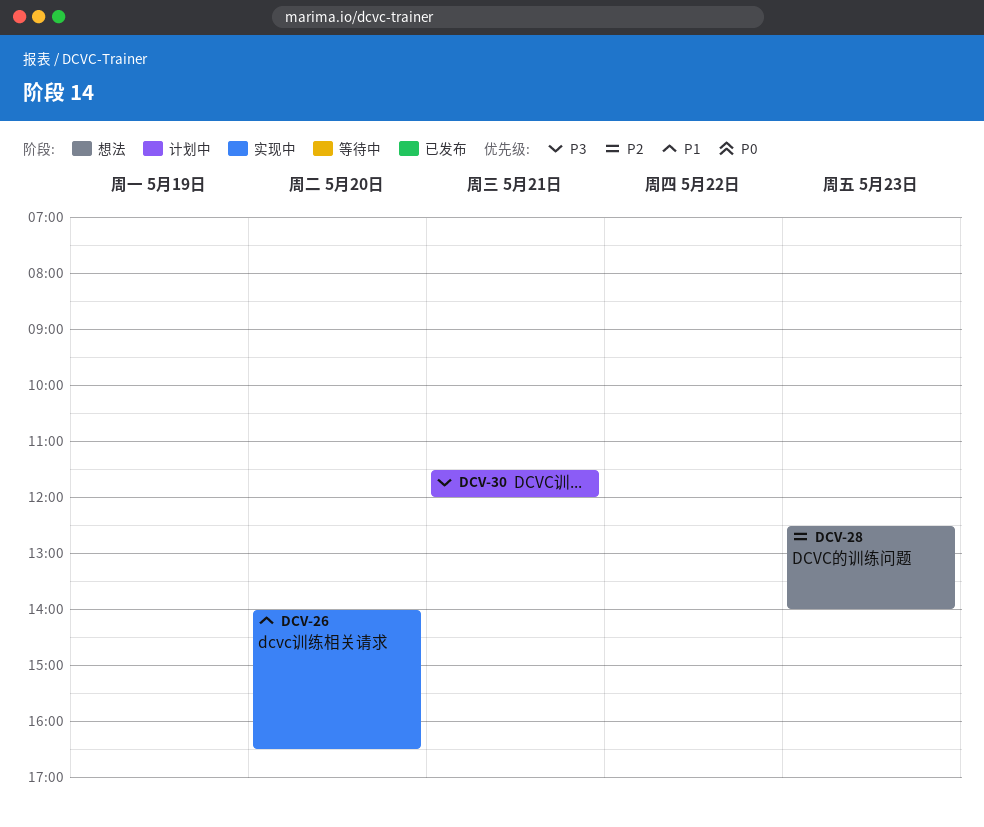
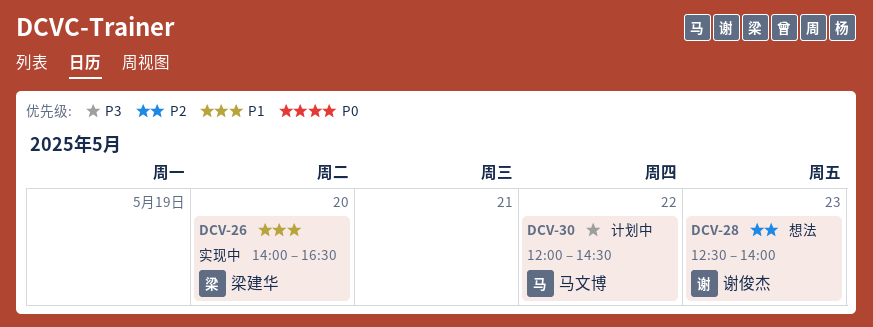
DCV-30, day: May 21 -> May 22
DCV-30, begins: 11:30 -> 12:00
DCV-30, ends: 12:00 -> 14:30

